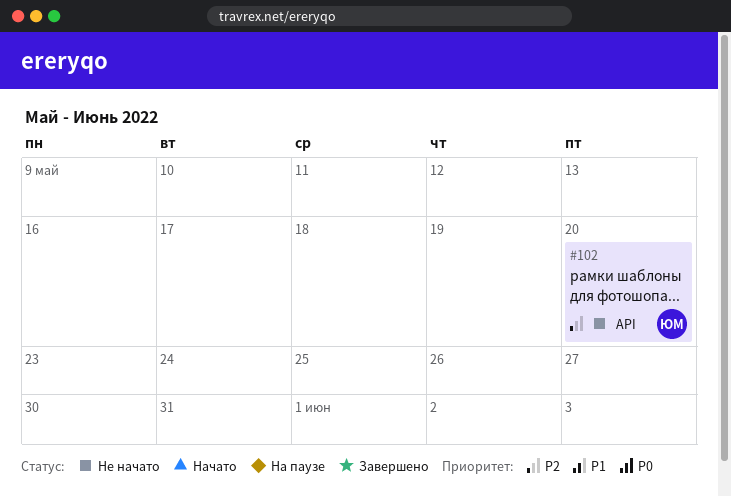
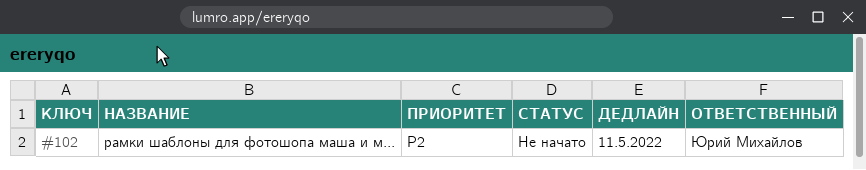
#102, due: May 20 -> May 11

